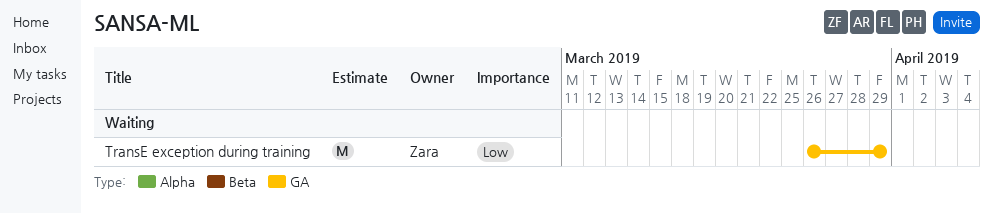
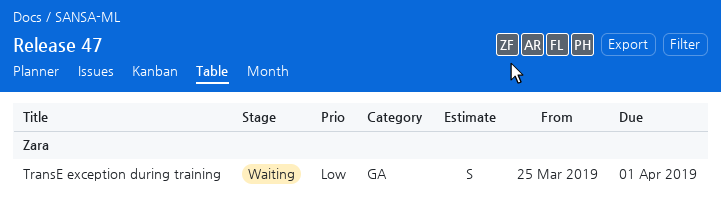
TransE exception during training, estimate: M -> S
TransE exception during training, start: Mar 26 -> Mar 25
TransE exception during training, due: Mar 29 -> Apr 1

